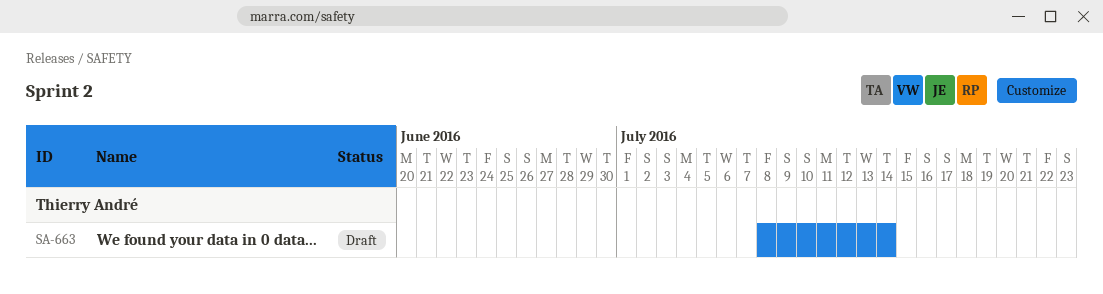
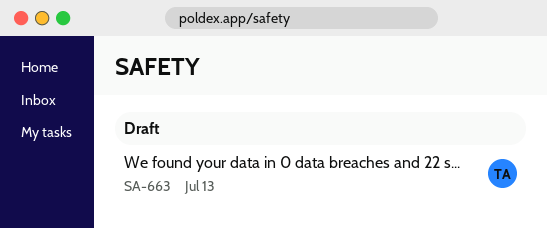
SA-663, due: Jul 14 -> Jul 13

